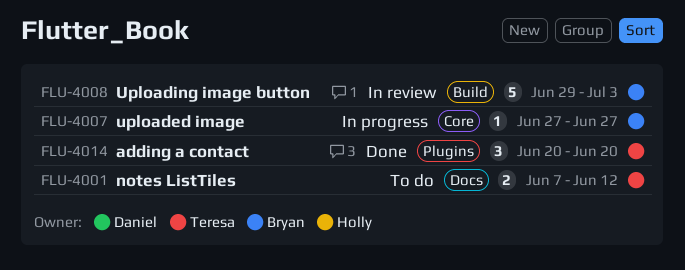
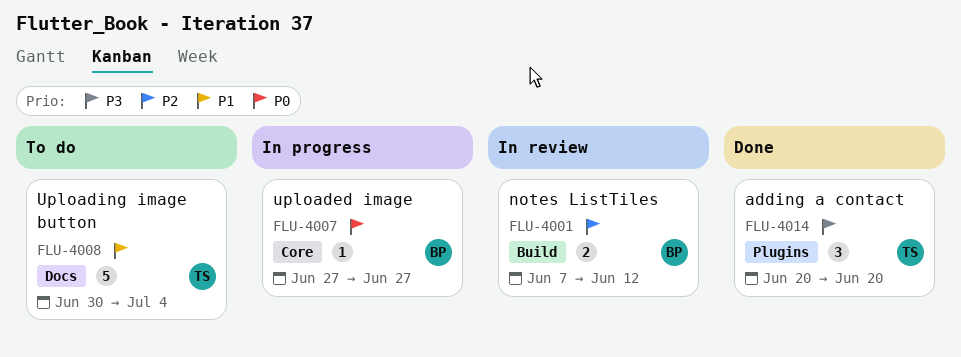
FLU-4001, status: To do -> In review
FLU-4001, owner: Teresa -> Bryan
FLU-4001, label: Docs -> Build
FLU-4008, status: In review -> To do
FLU-4008, owner: Bryan -> Teresa
FLU-4008, label: Build -> Docs
FLU-4008, start: Jun 29 -> Jun 30
FLU-4008, due: Jul 3 -> Jul 4

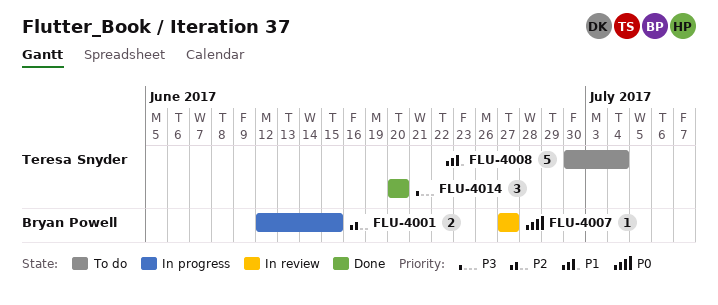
FLU-4001, status: In review -> In progress
FLU-4001, start: Jun 7 -> Jun 12
FLU-4001, due: Jun 12 -> Jun 15
FLU-4007, status: In progress -> In review

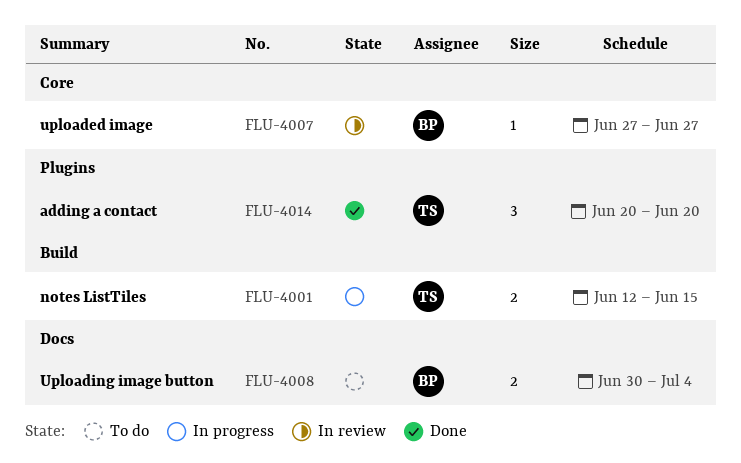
FLU-4001, owner: Bryan Powell -> Teresa Snyder
FLU-4008, owner: Teresa Snyder -> Bryan Powell
FLU-4008, estimate: 5 -> 2

